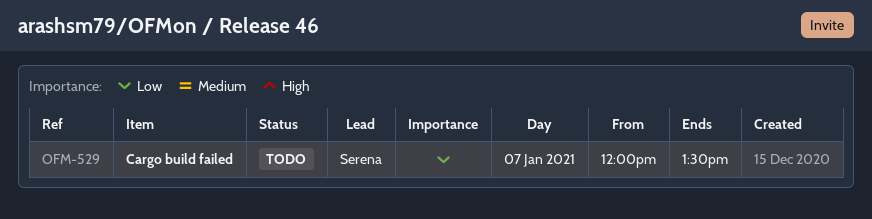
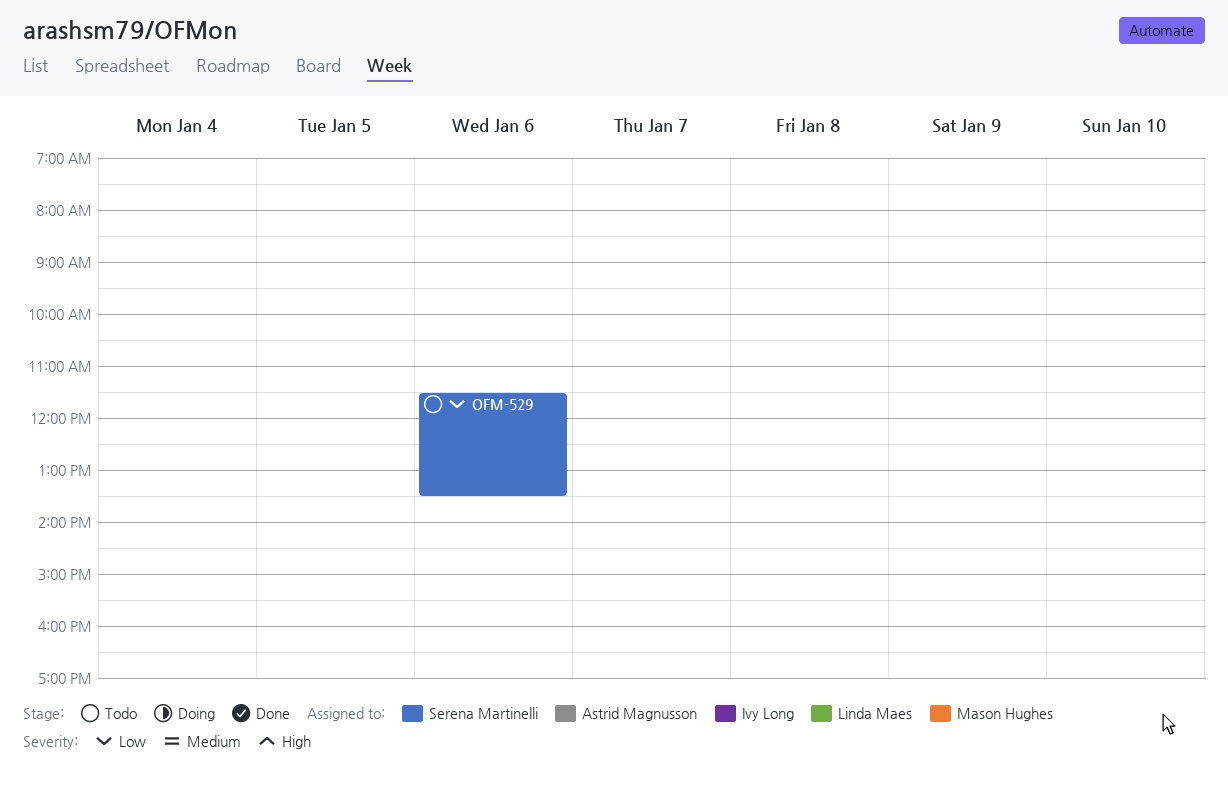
OFM-529, day: Jan 7 -> Jan 6
OFM-529, begins: 12:00 -> 11:30

